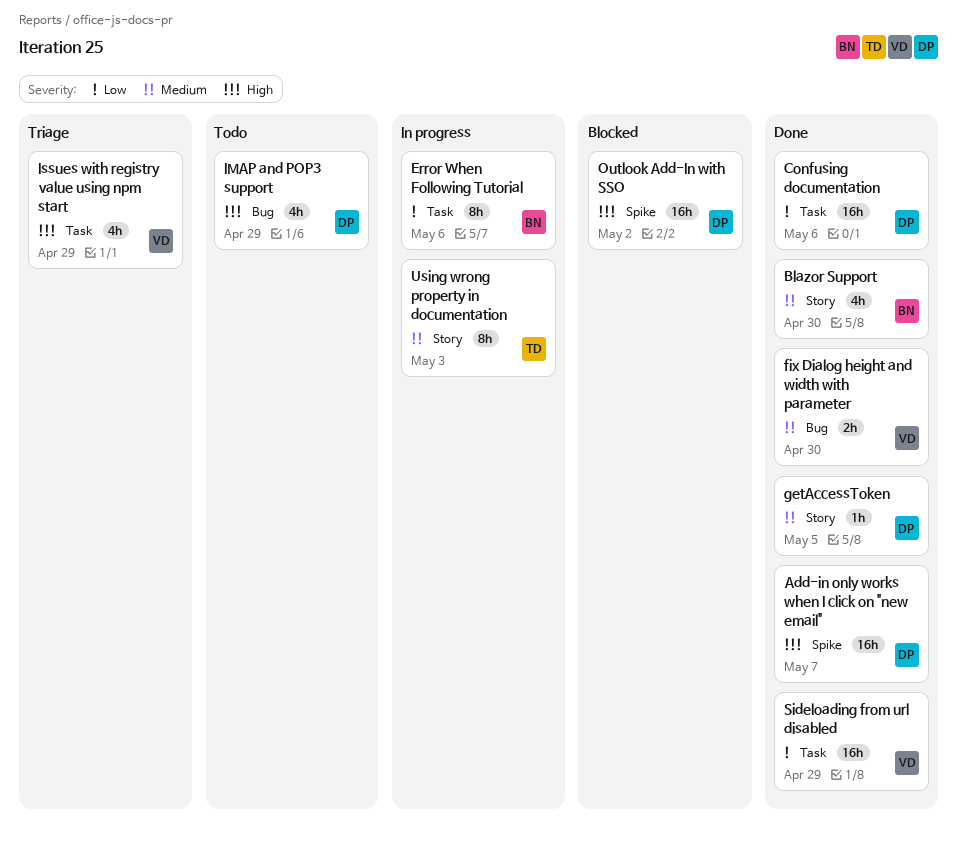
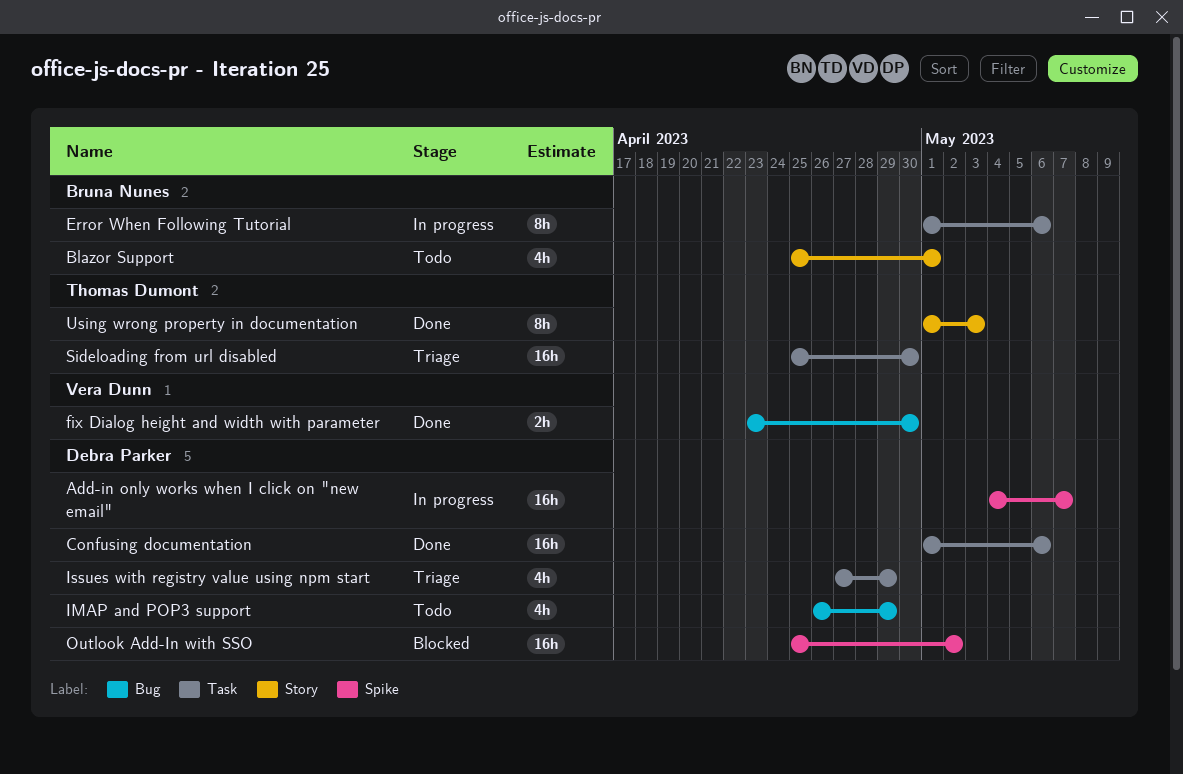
Add-in only works when I click on "new email", status: Done -> In progress
Blazor Support, status: Done -> Todo
Blazor Support, due: Apr 30 -> May 1
getAccessToken: present -> none
Issues with registry value using npm start, owner: Vera Dunn -> Debra Parker
Sideloading from url disabled, status: Done -> Triage
Sideloading from url disabled, owner: Vera Dunn -> Thomas Dumont
Sideloading from url disabled, due: Apr 29 -> Apr 30
Using wrong property in documentation, status: In progress -> Done

